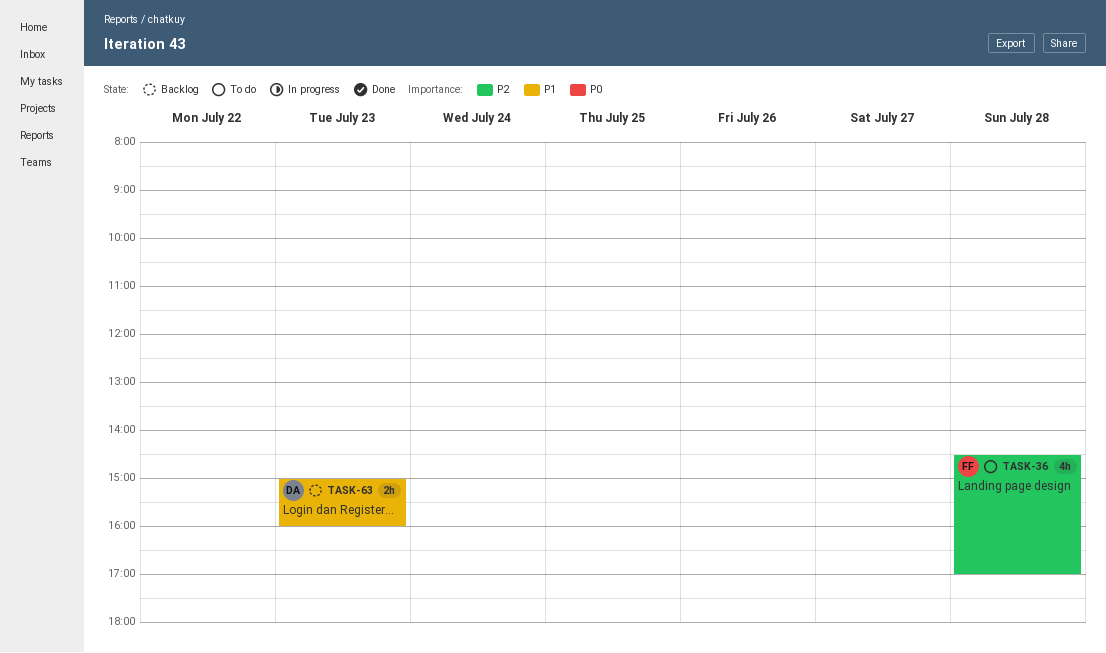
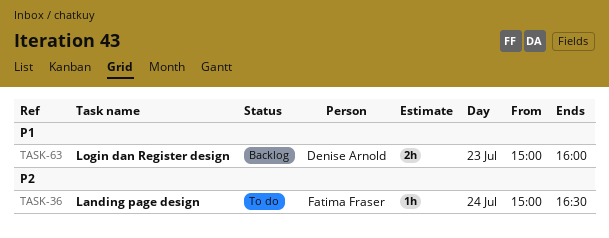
TASK-36, estimate: 4h -> 1h
TASK-36, day: Jul 28 -> Jul 24
TASK-36, begins: 14:30 -> 15:00
TASK-36, ends: 17:00 -> 16:30

